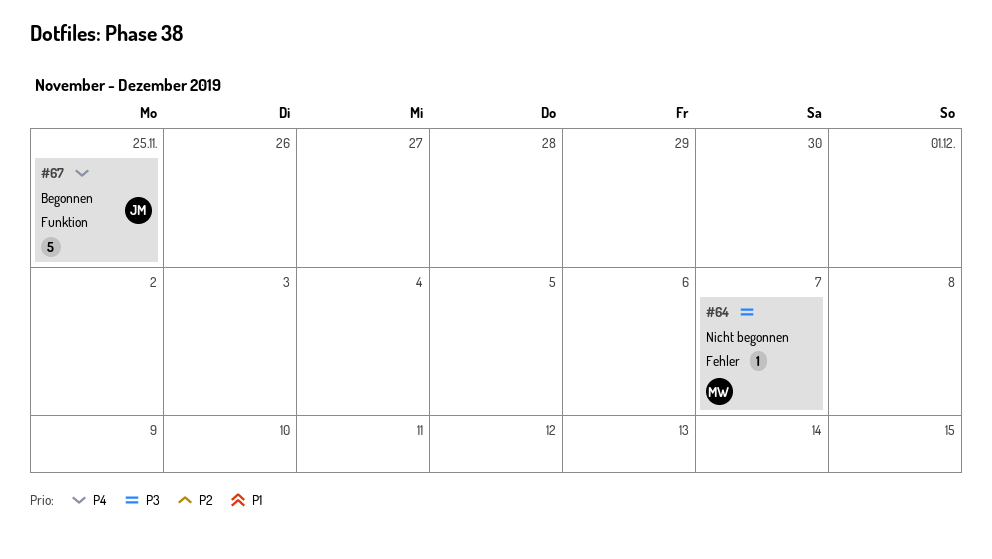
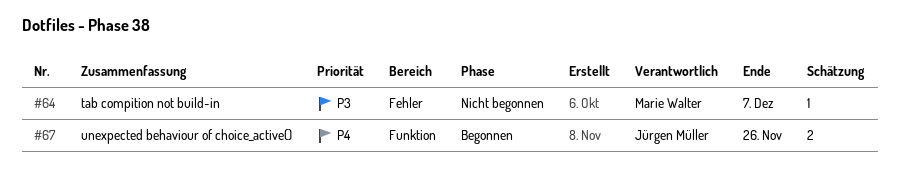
#67, estimate: 5 -> 2
#67, due: Nov 25 -> Nov 26

